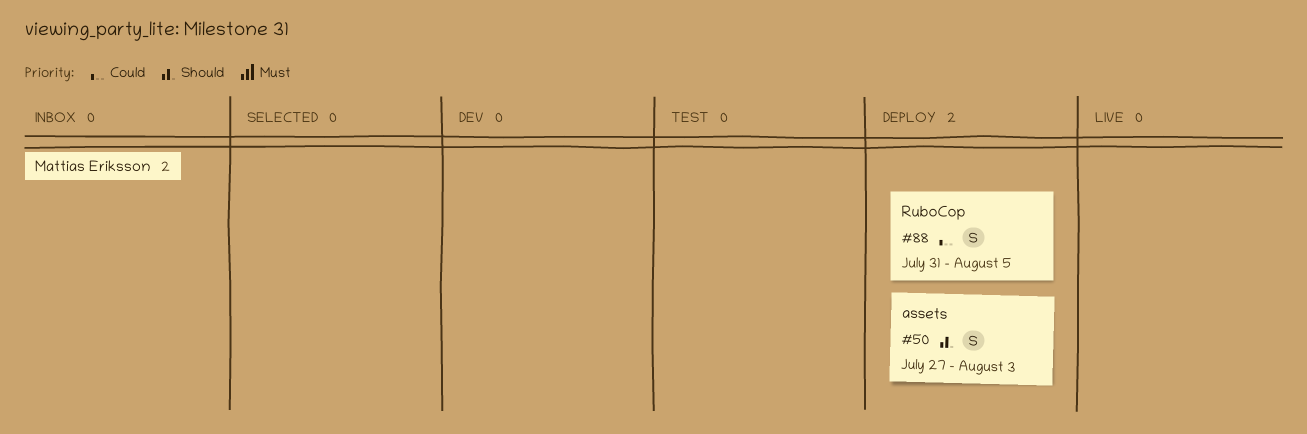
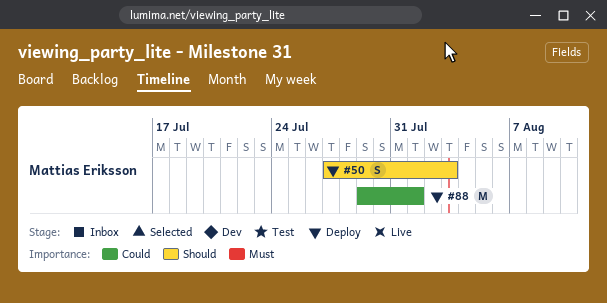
#88, estimate: S -> M
#88, start: Jul 31 -> Jul 29
#88, due: Aug 5 -> Aug 1

